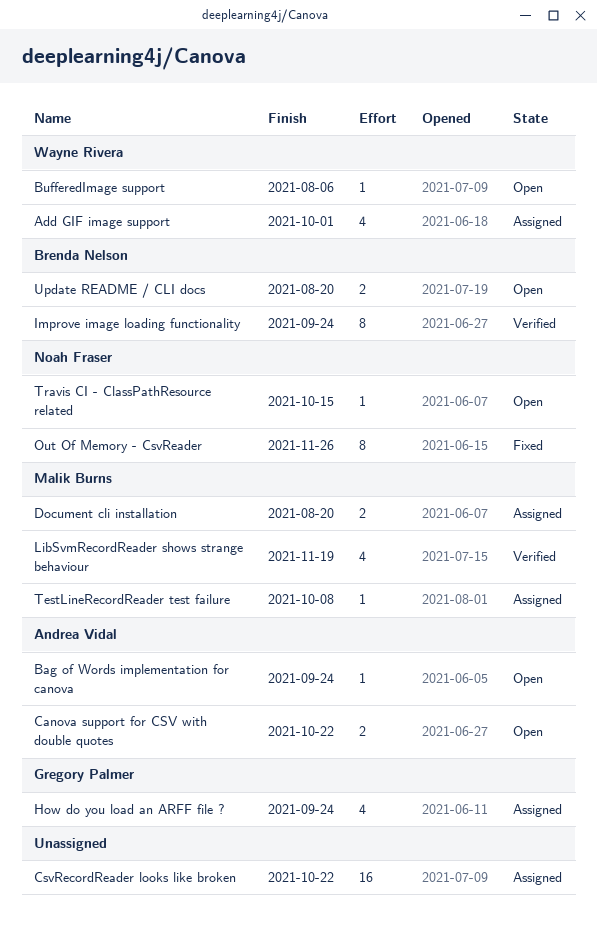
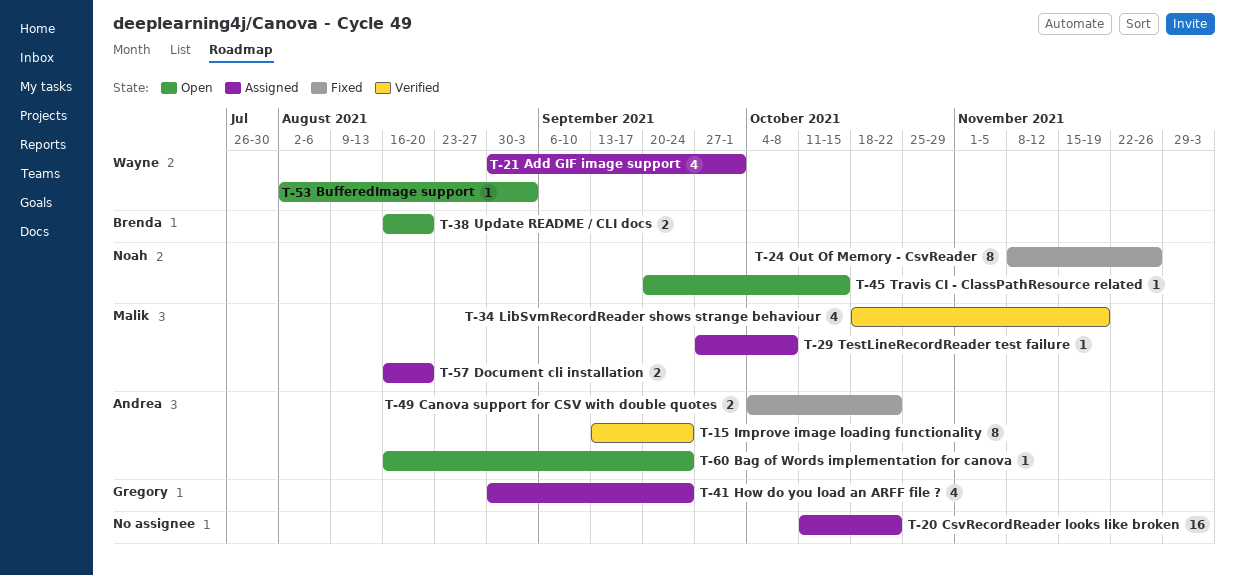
BufferedImage support, due: Aug 6 -> Sep 3
Canova support for CSV with double quotes, status: Open -> Fixed
Improve image loading functionality, owner: Brenda Nelson -> Andrea Vidal

